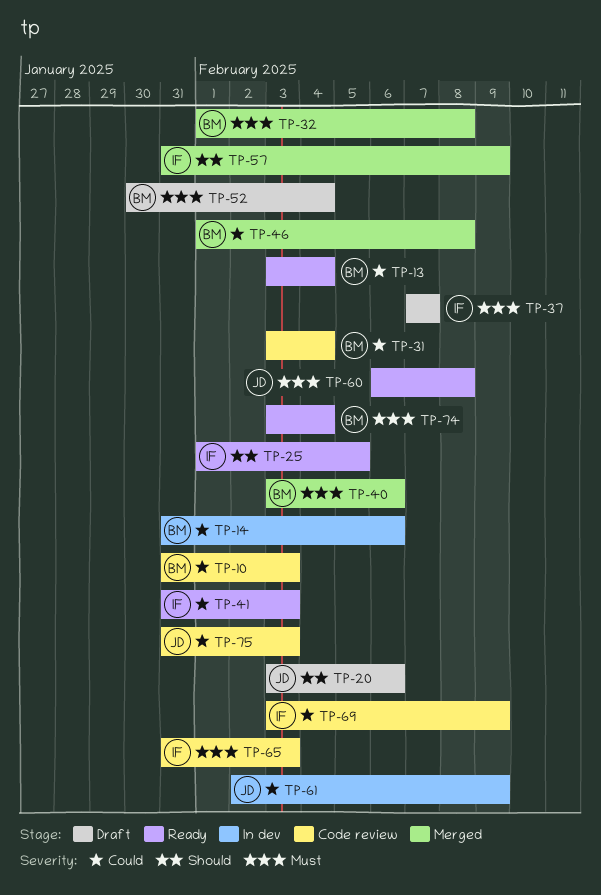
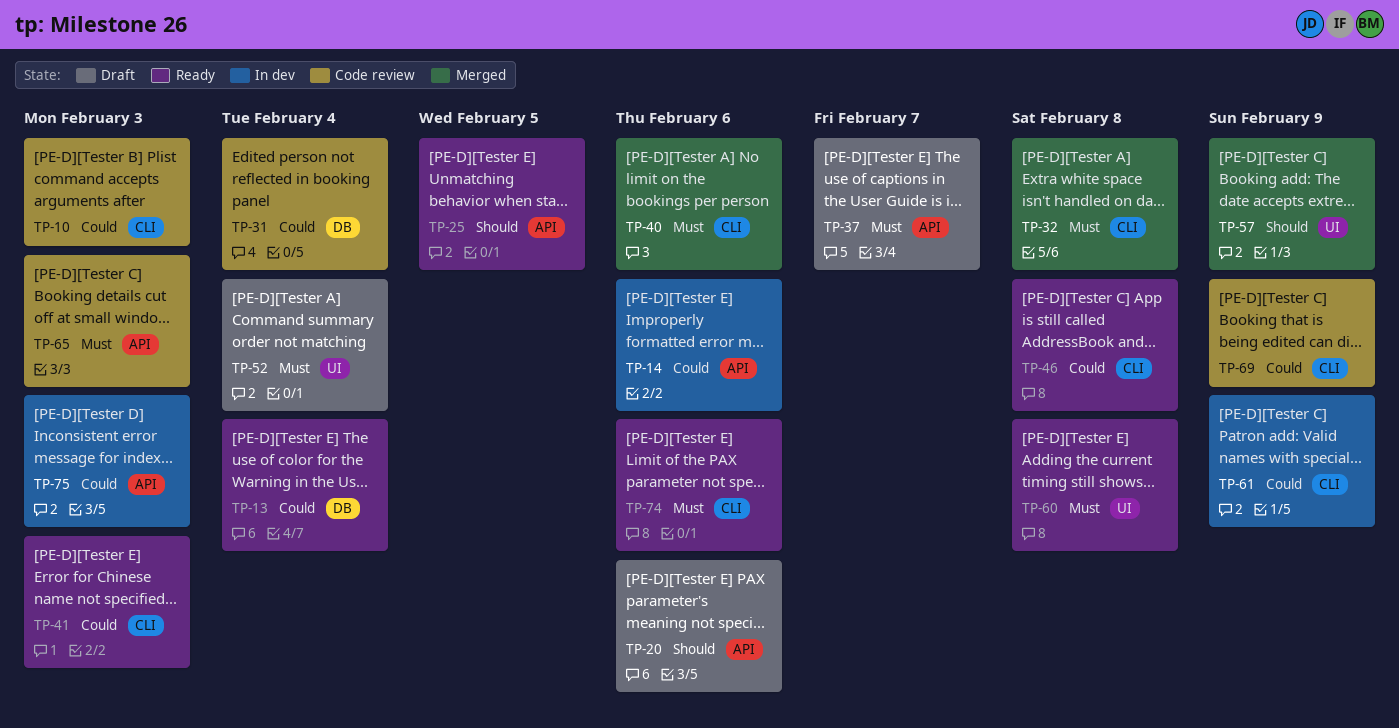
TP-46, status: Merged -> Ready
TP-74, due: Feb 4 -> Feb 6
TP-75, status: Code review -> In dev

